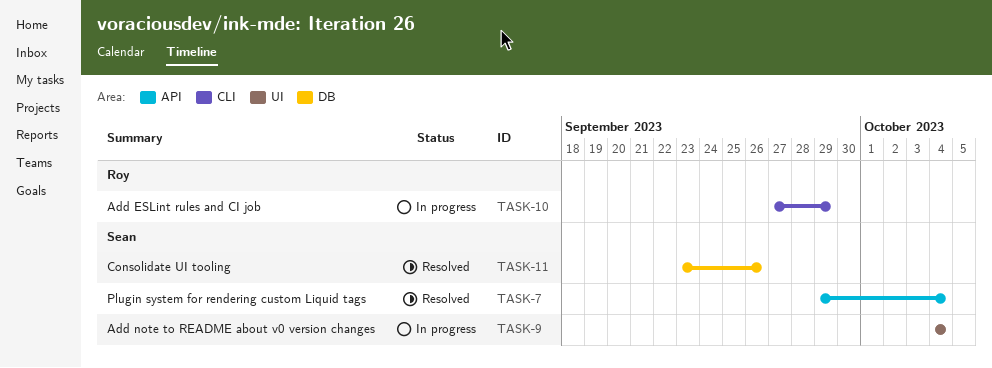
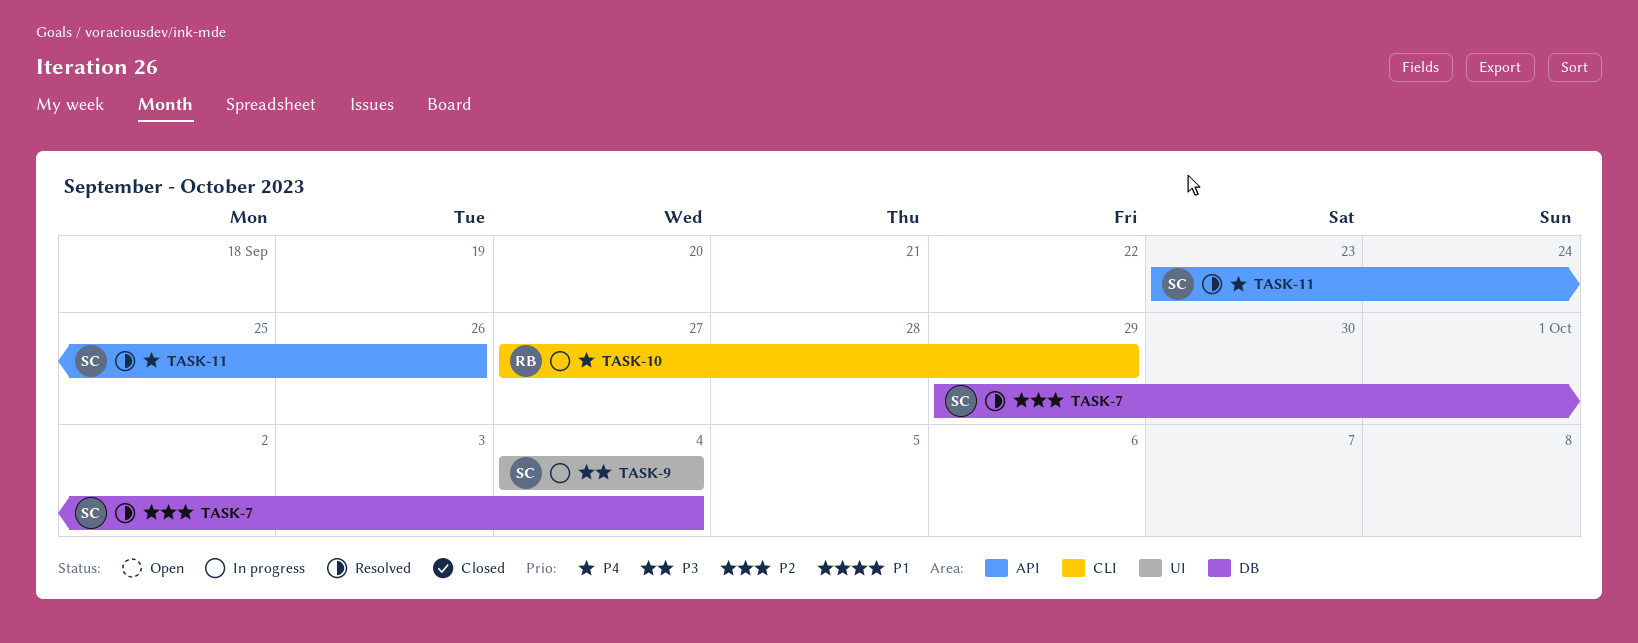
TASK-7, label: API -> DB
TASK-11, label: DB -> API

